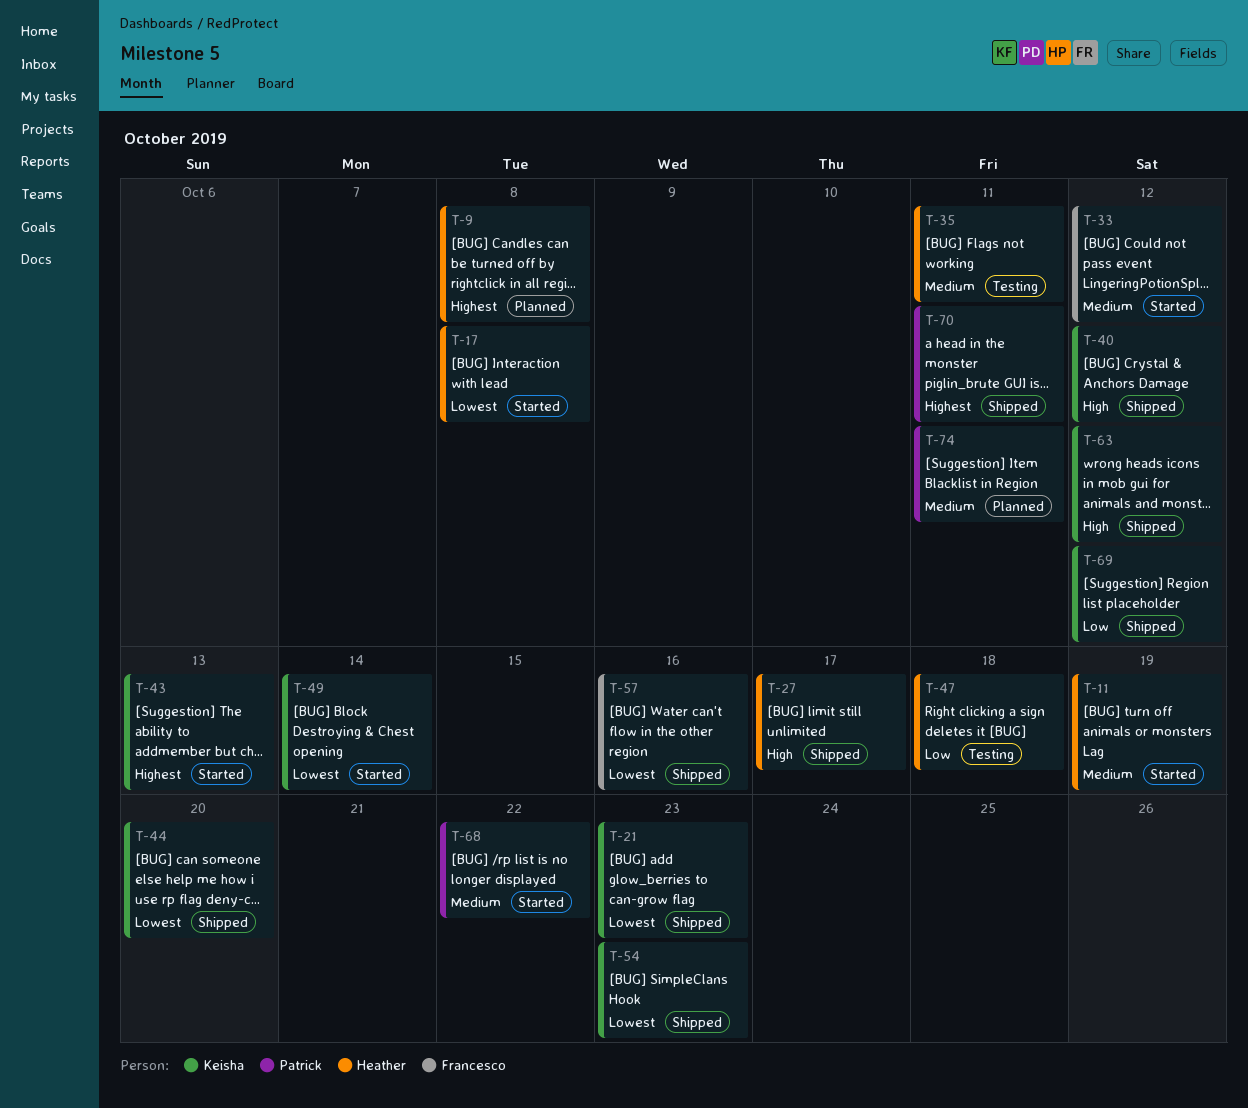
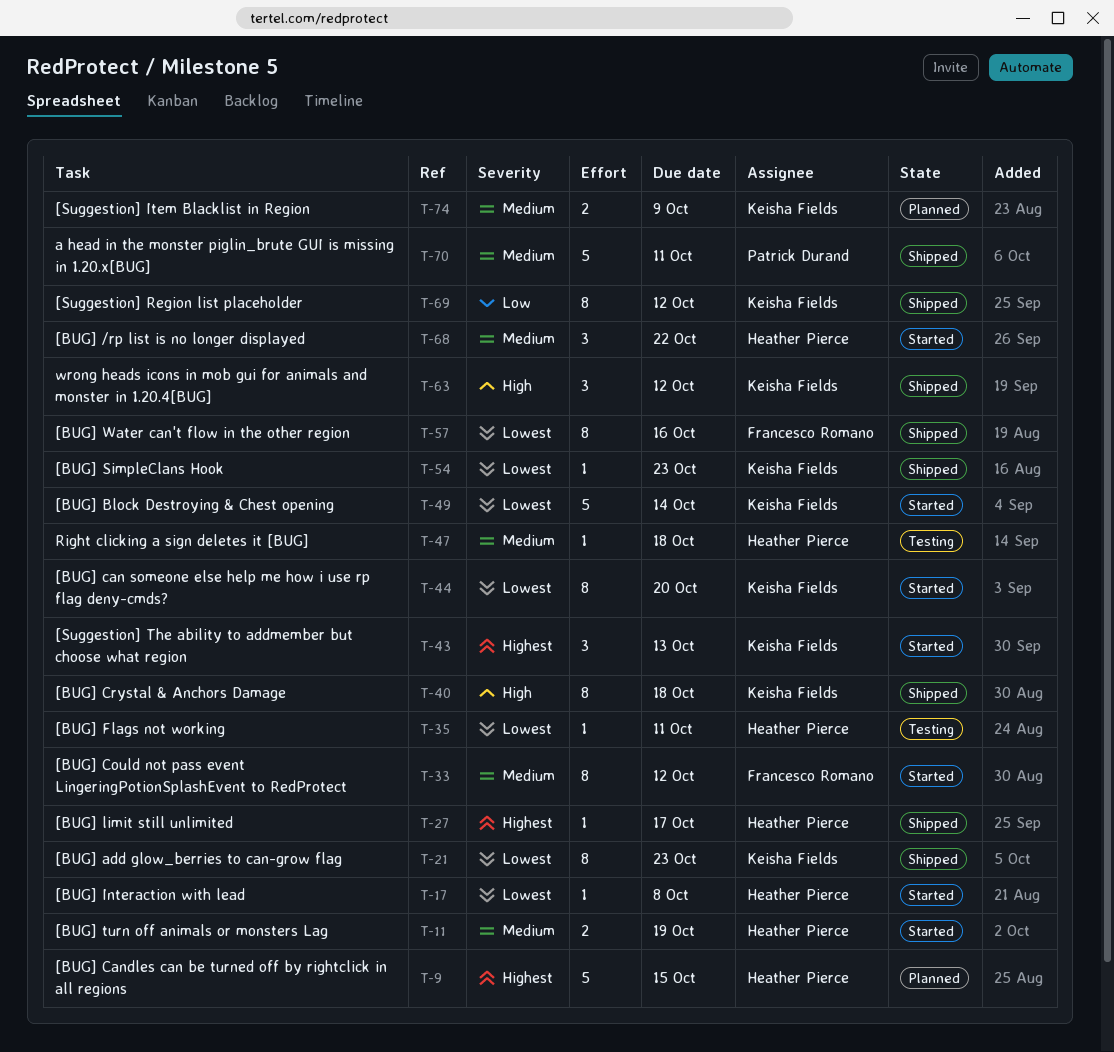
T-9, due: Oct 8 -> Oct 15
T-27, priority: High -> Highest
T-35, priority: Medium -> Lowest
T-40, due: Oct 12 -> Oct 18
T-44, status: Shipped -> Started
T-47, priority: Low -> Medium
T-68, owner: Patrick Durand -> Heather Pierce
T-70, priority: Highest -> Medium
T-74, owner: Patrick Durand -> Keisha Fields
T-74, due: Oct 11 -> Oct 9

